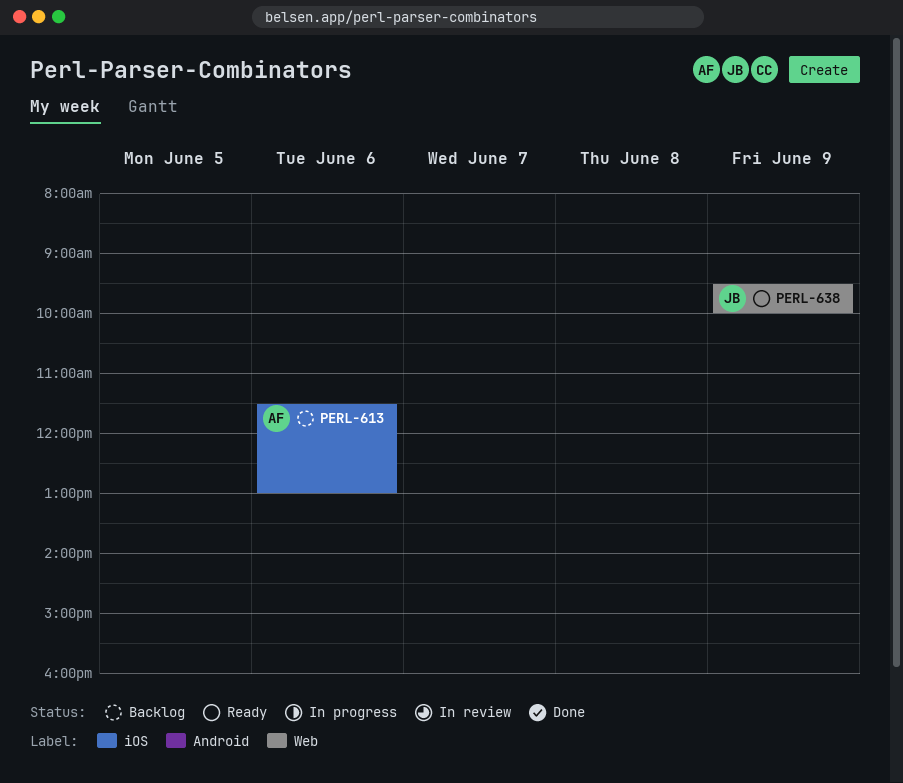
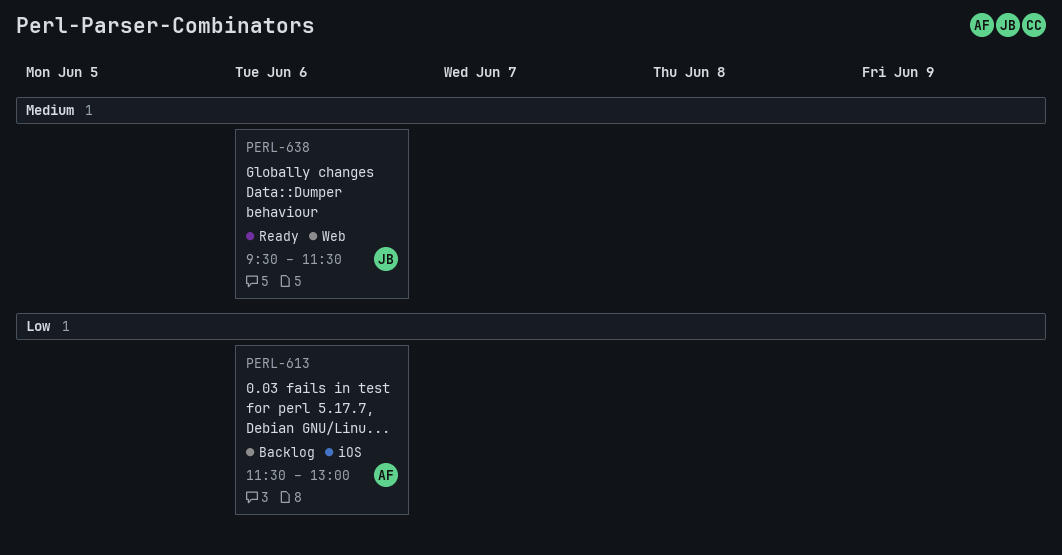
PERL-638, day: Jun 9 -> Jun 6
PERL-638, ends: 10:00 -> 11:30

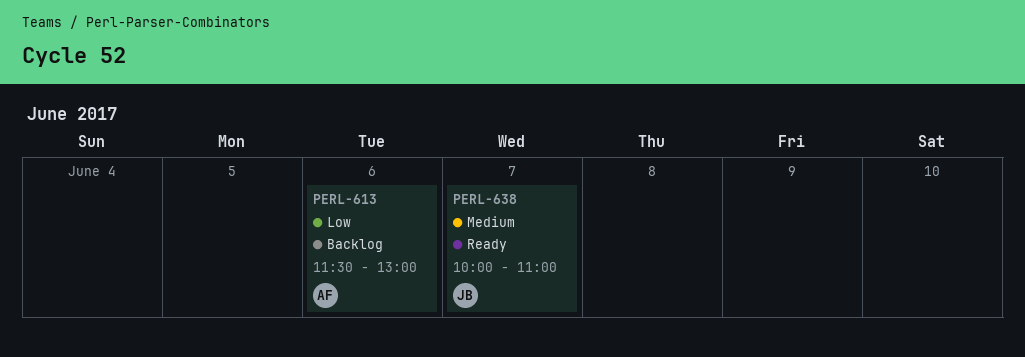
PERL-638, day: Jun 6 -> Jun 7
PERL-638, begins: 09:30 -> 10:00
PERL-638, ends: 11:30 -> 11:00

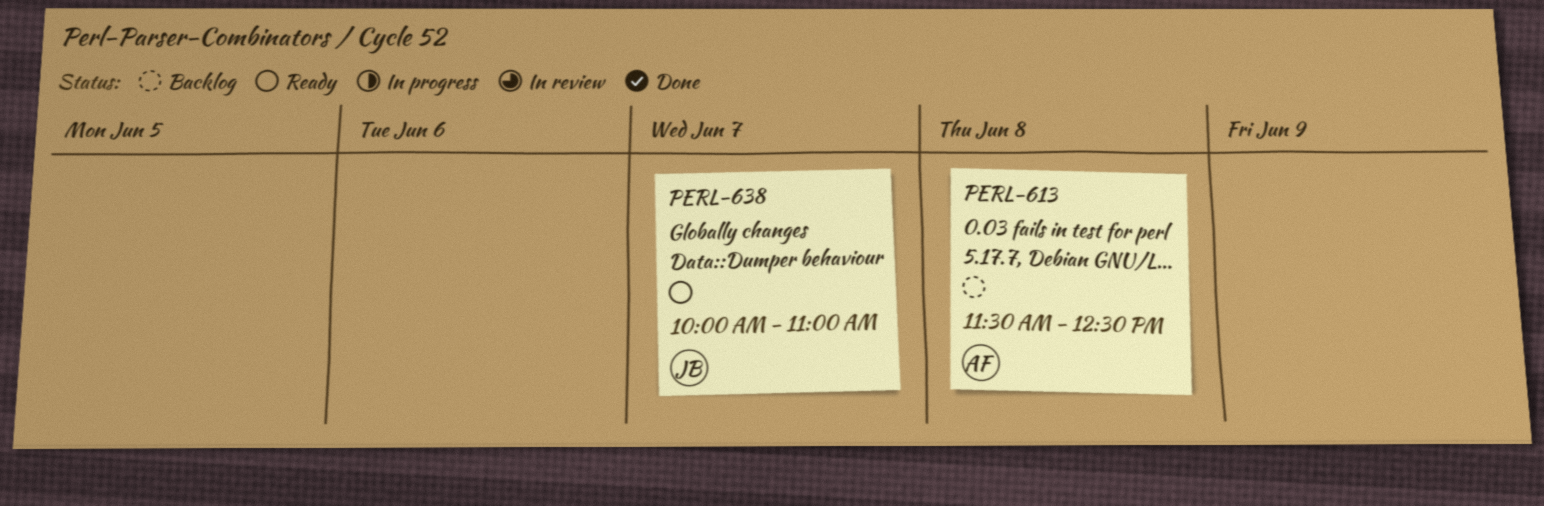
PERL-613, day: Jun 6 -> Jun 8
PERL-613, ends: 13:00 -> 12:30

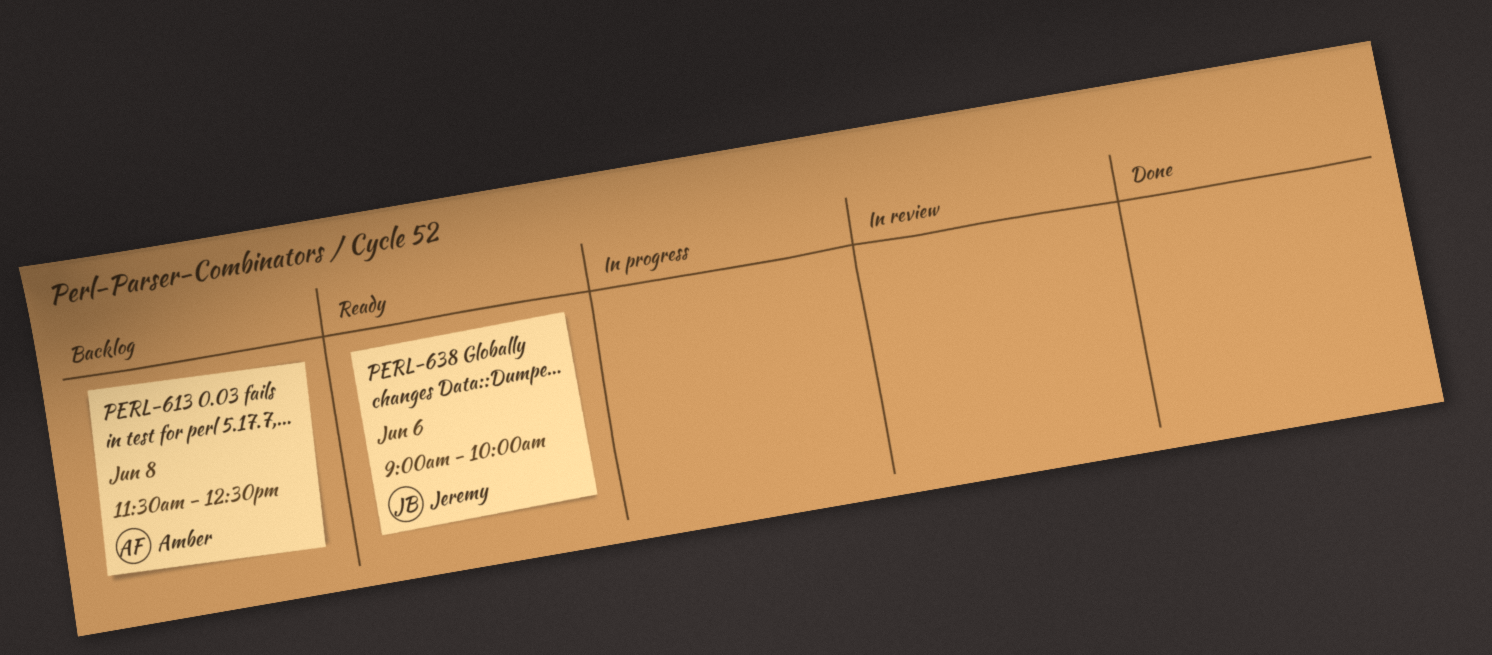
PERL-638, day: Jun 7 -> Jun 6
PERL-638, begins: 10:00 -> 09:00
PERL-638, ends: 11:00 -> 10:00

